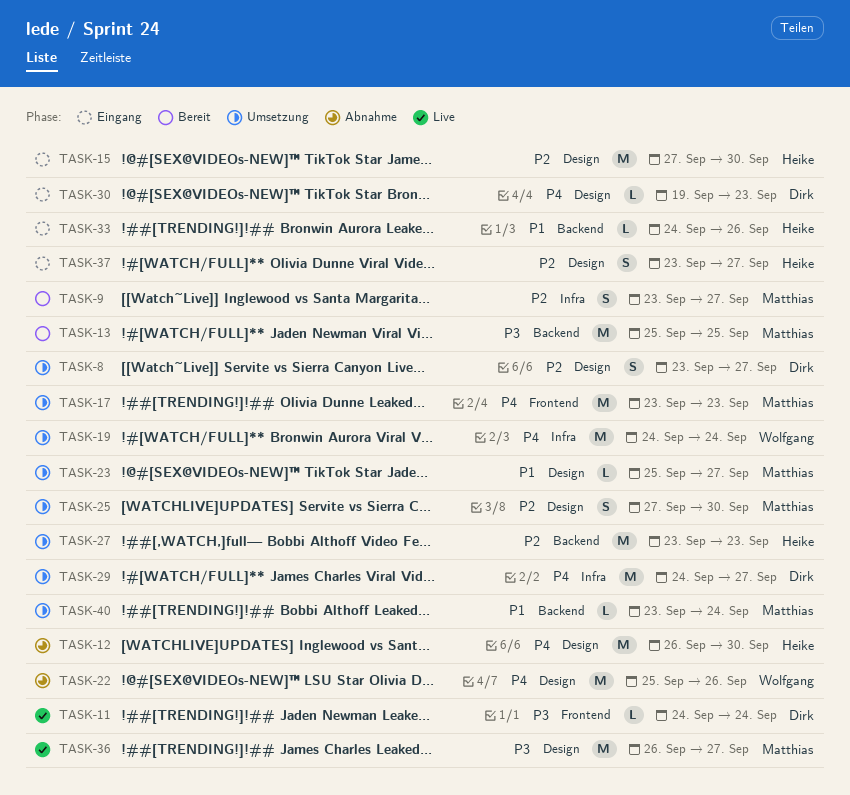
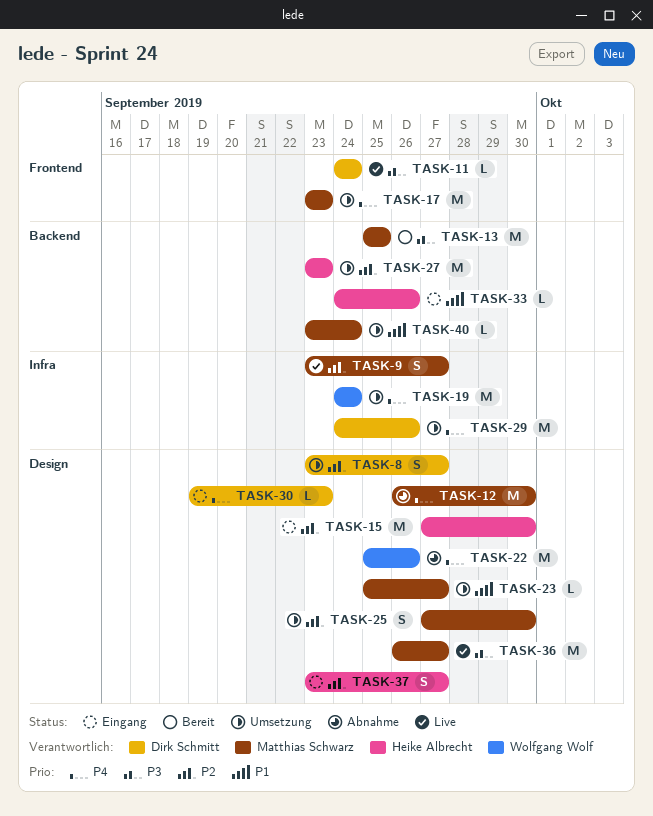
TASK-9, status: Bereit -> Live
TASK-12, owner: Heike Albrecht -> Matthias Schwarz
TASK-29, due: Sep 27 -> Sep 26

